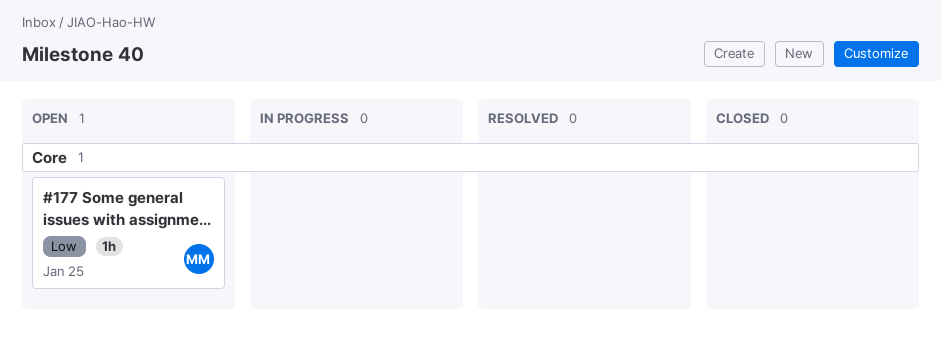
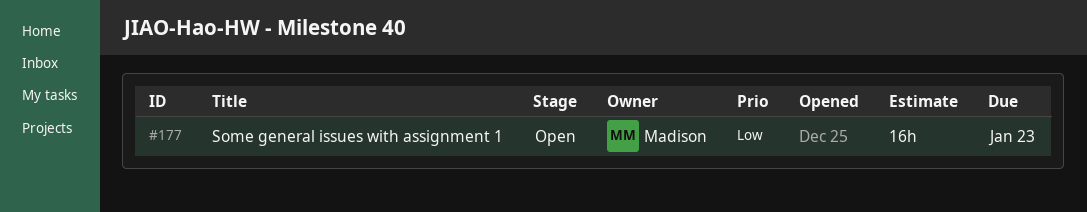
#177, estimate: 1h -> 16h
#177, due: Jan 25 -> Jan 23

